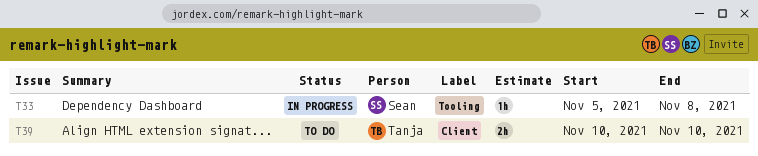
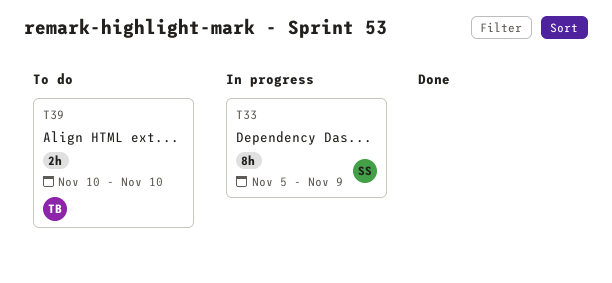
T33, estimate: 1h -> 8h
T33, due: Nov 8 -> Nov 9

